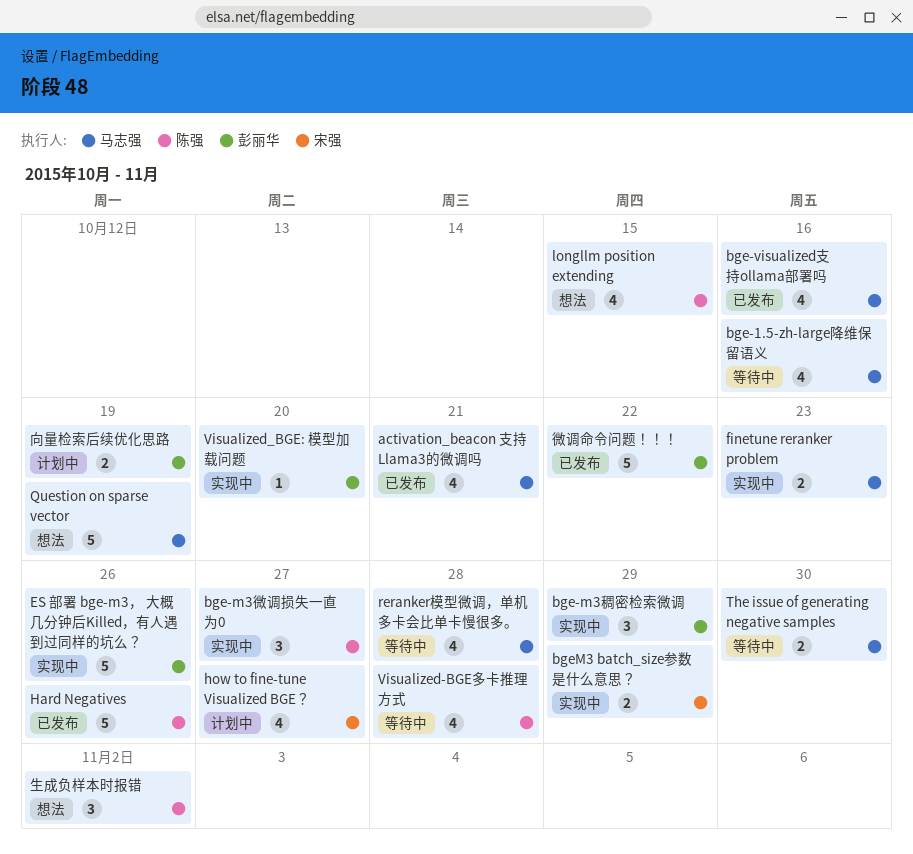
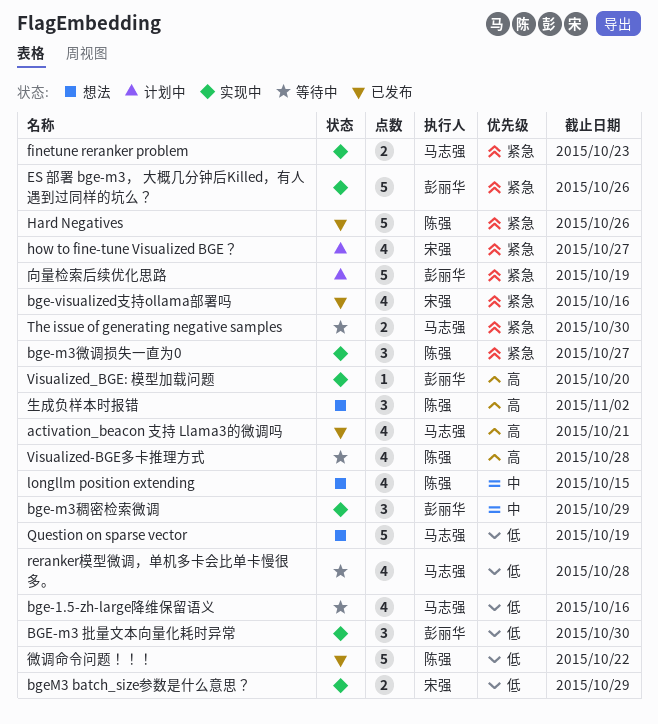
BGE-m3 批量文本向量化耗时异常: none -> present
bge-visualized支持ollama部署吗, owner: 马志强 -> 宋强
向量检索后续优化思路, estimate: 2 -> 5
微调命令问题！！！, owner: 彭丽华 -> 陈强

